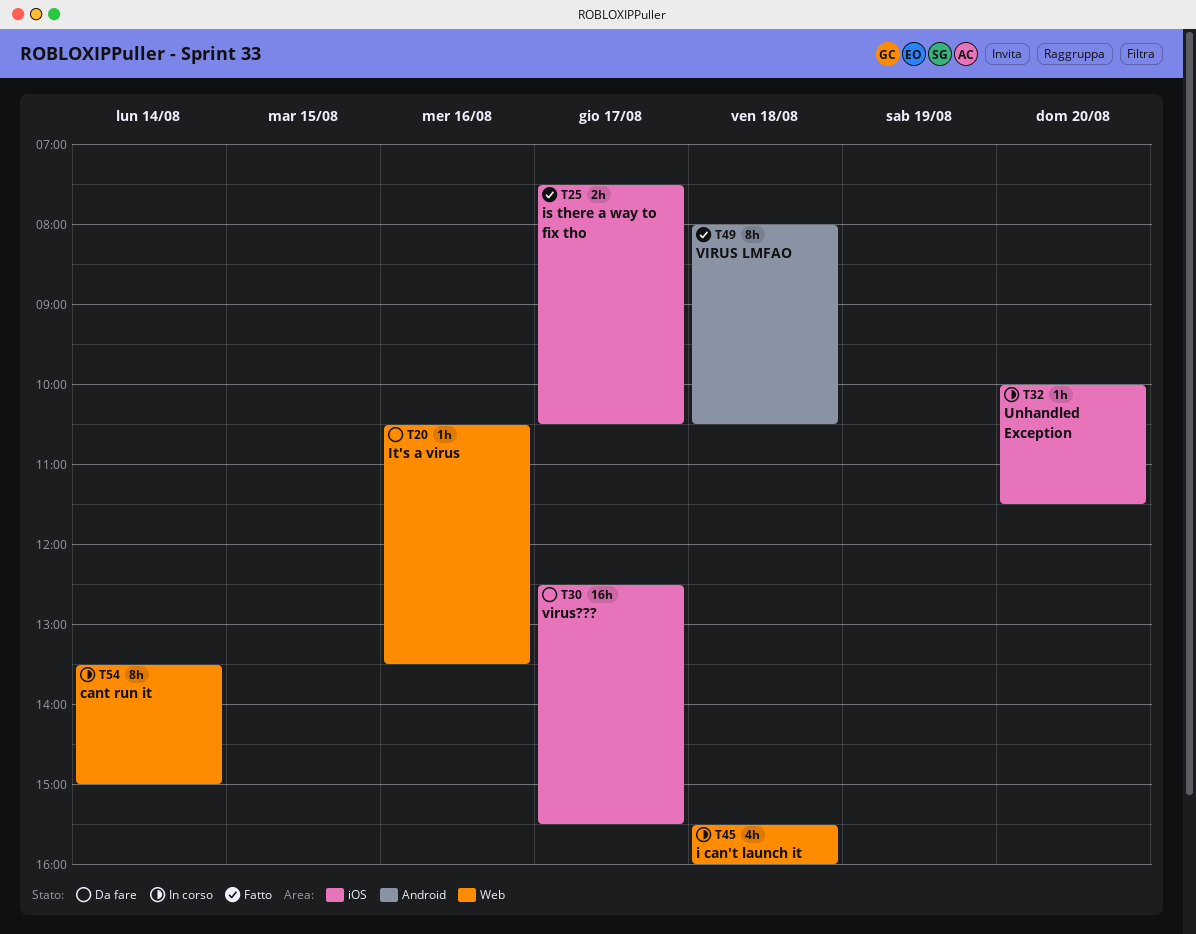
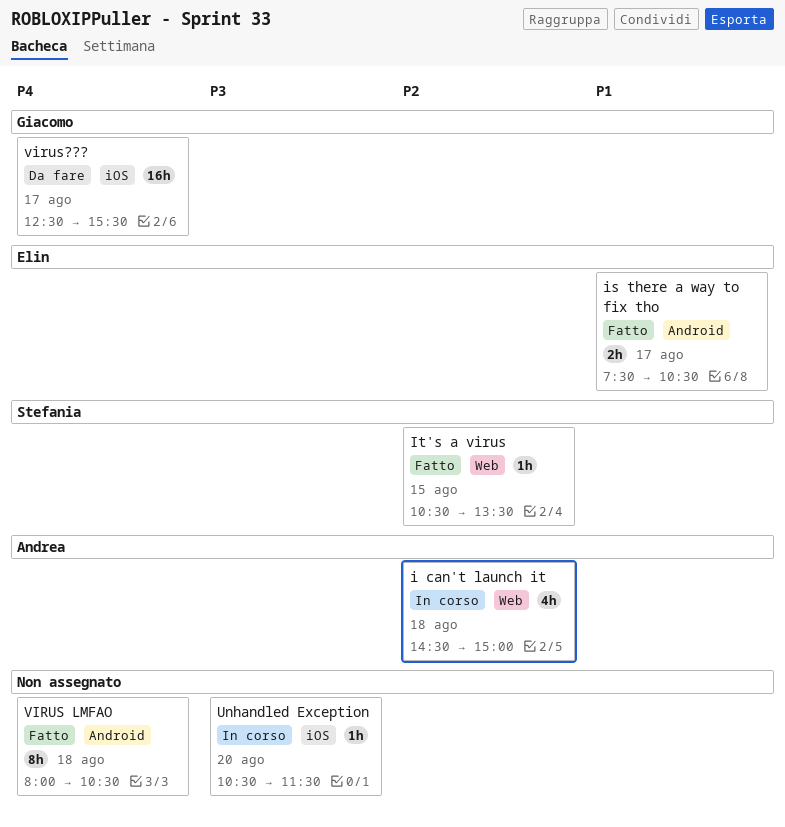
cant run it: present -> none
i can't launch it, begins: 15:30 -> 14:30
i can't launch it, ends: 16:00 -> 15:00
is there a way to fix tho, label: iOS -> Android
It's a virus, status: Da fare -> Fatto
It's a virus, day: Aug 16 -> Aug 15
Unhandled Exception, begins: 10:00 -> 10:30

